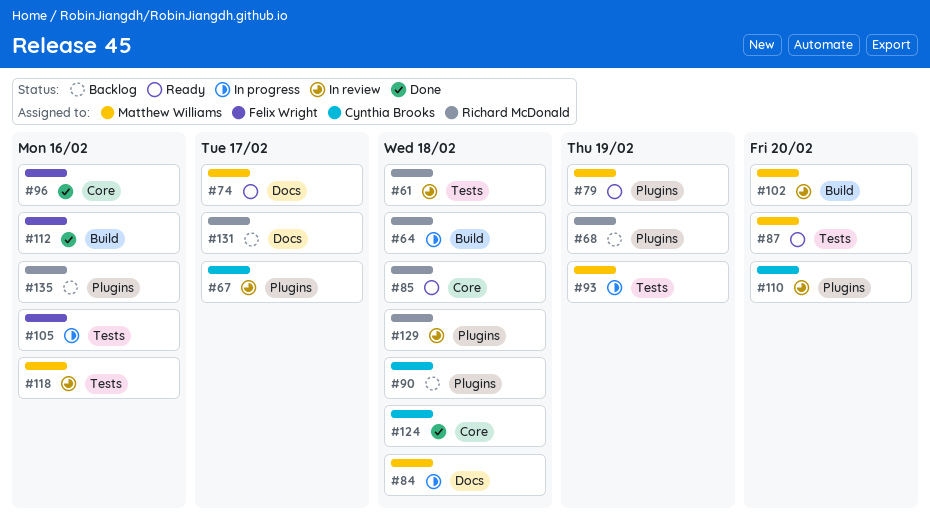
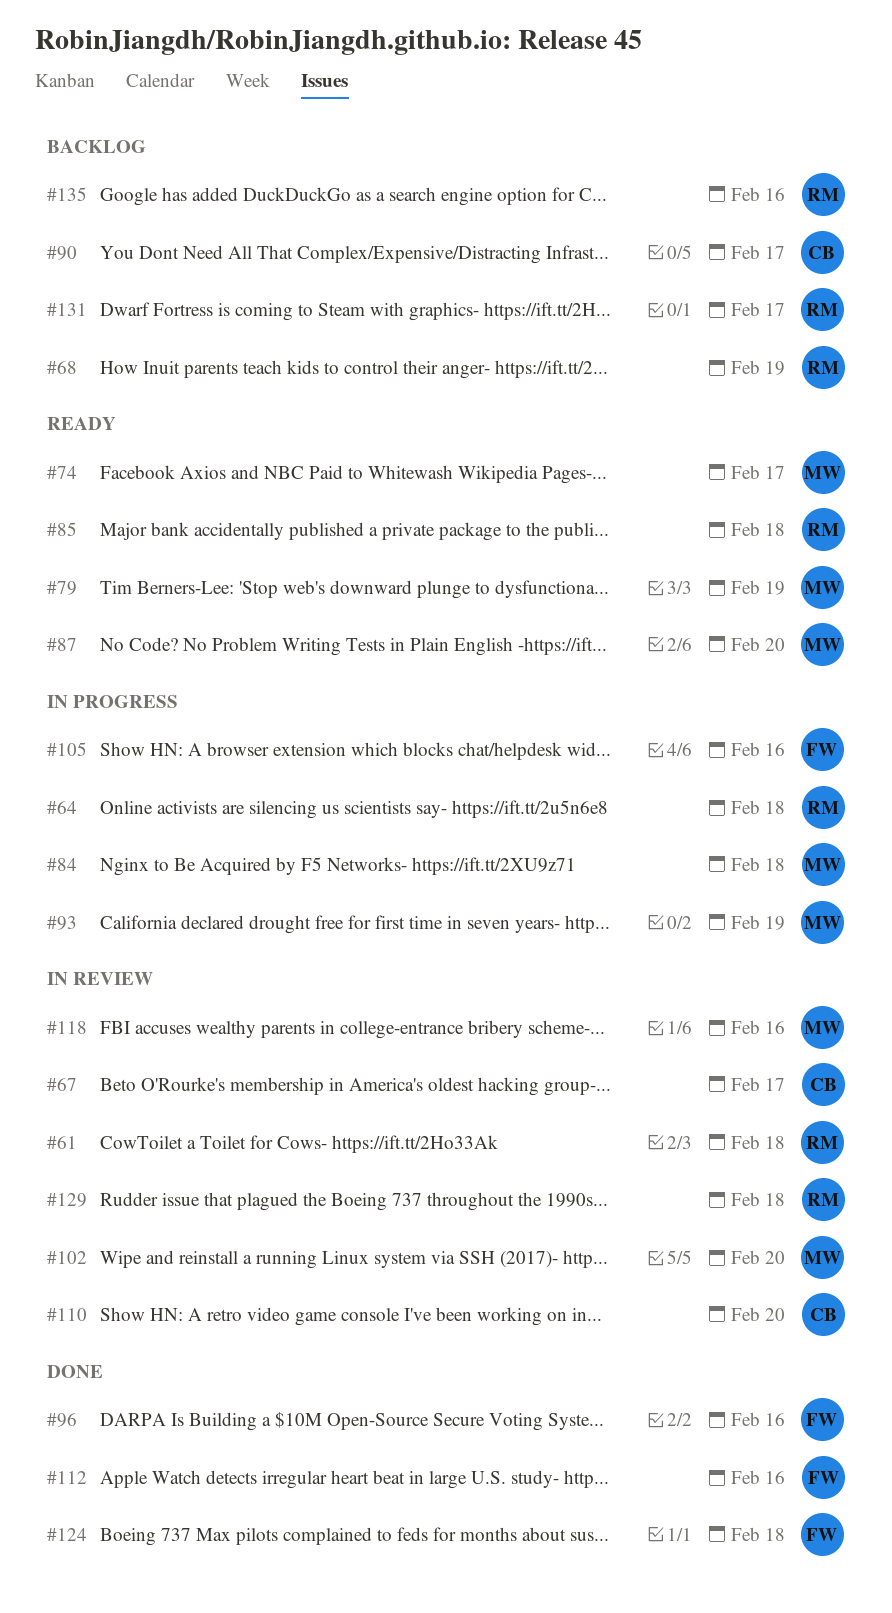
#90, due: Feb 18 -> Feb 17
#124, owner: Cynthia Brooks -> Felix Wright

